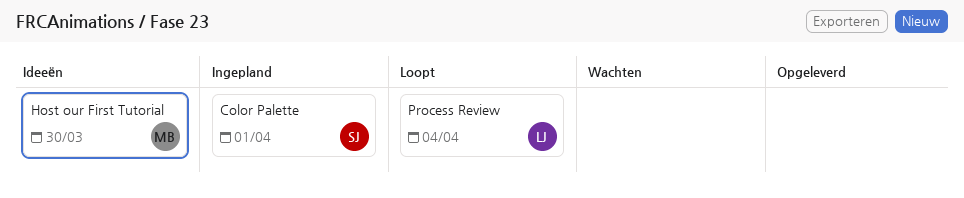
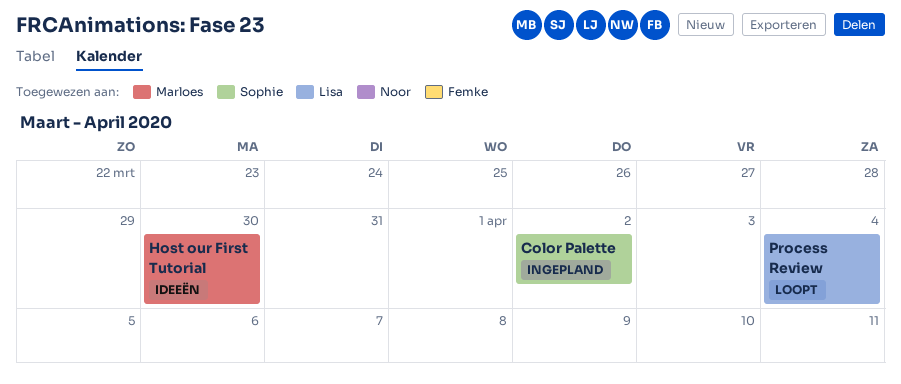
Color Palette, due: Apr 1 -> Apr 2

